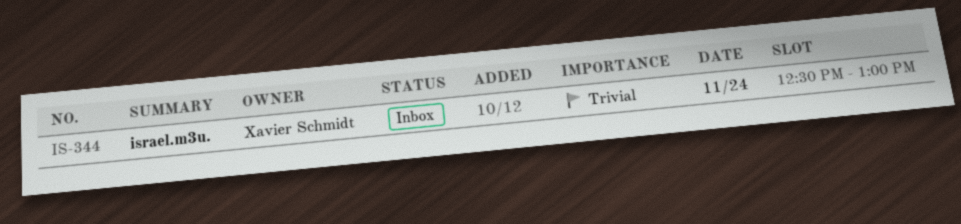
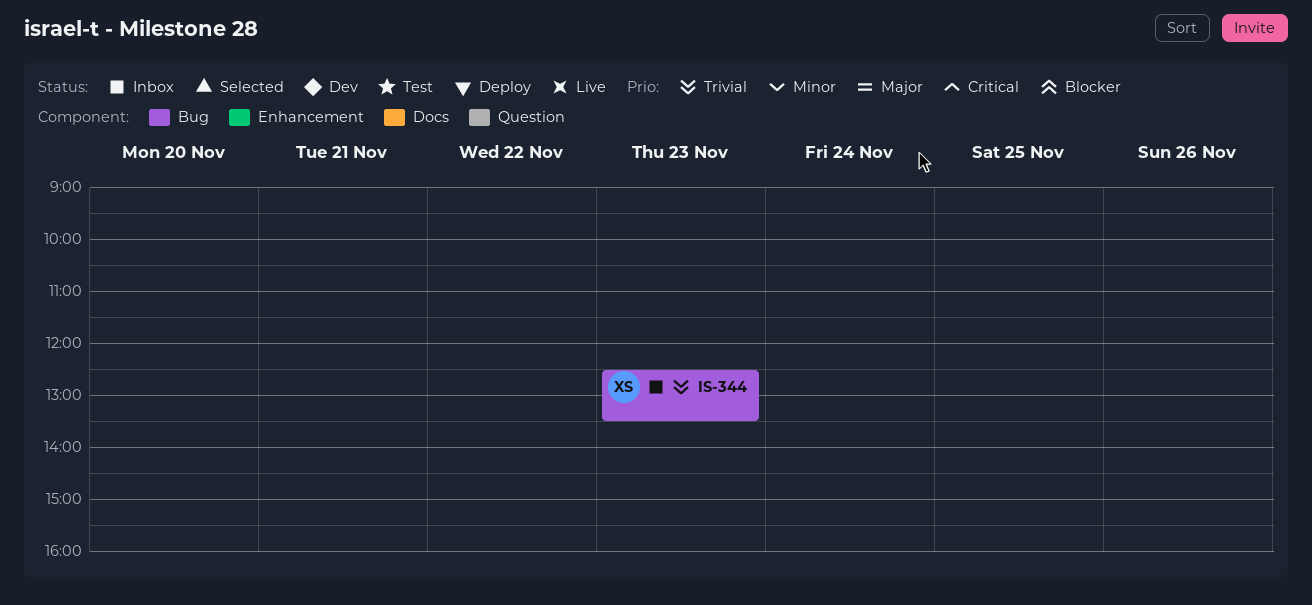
IS-344, day: Nov 24 -> Nov 23
IS-344, ends: 13:00 -> 13:30

